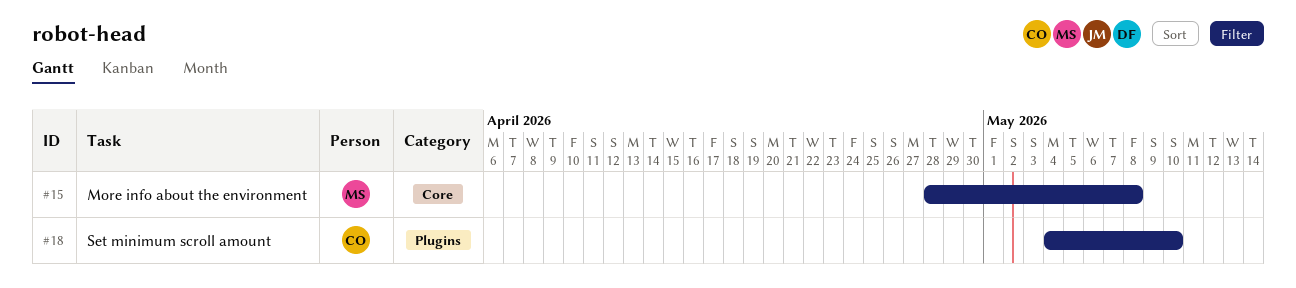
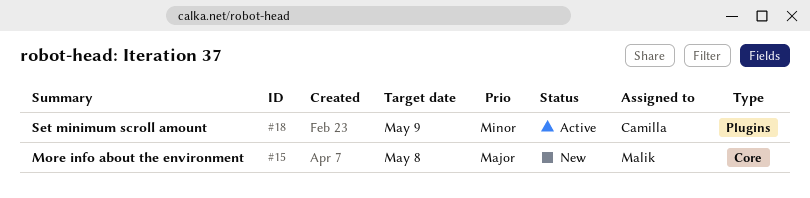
#18, due: May 10 -> May 9

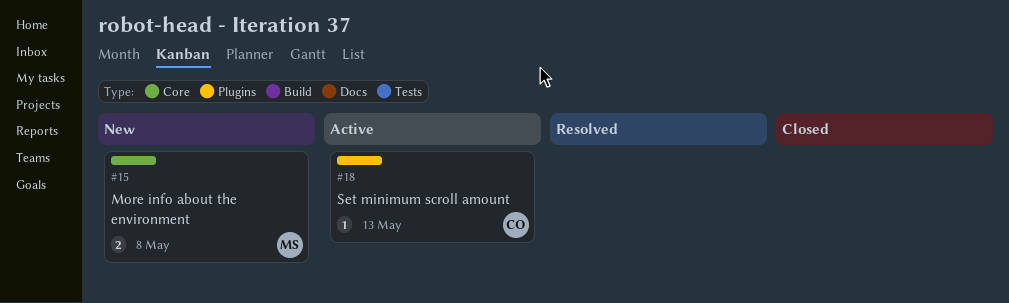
#18, due: May 9 -> May 13

